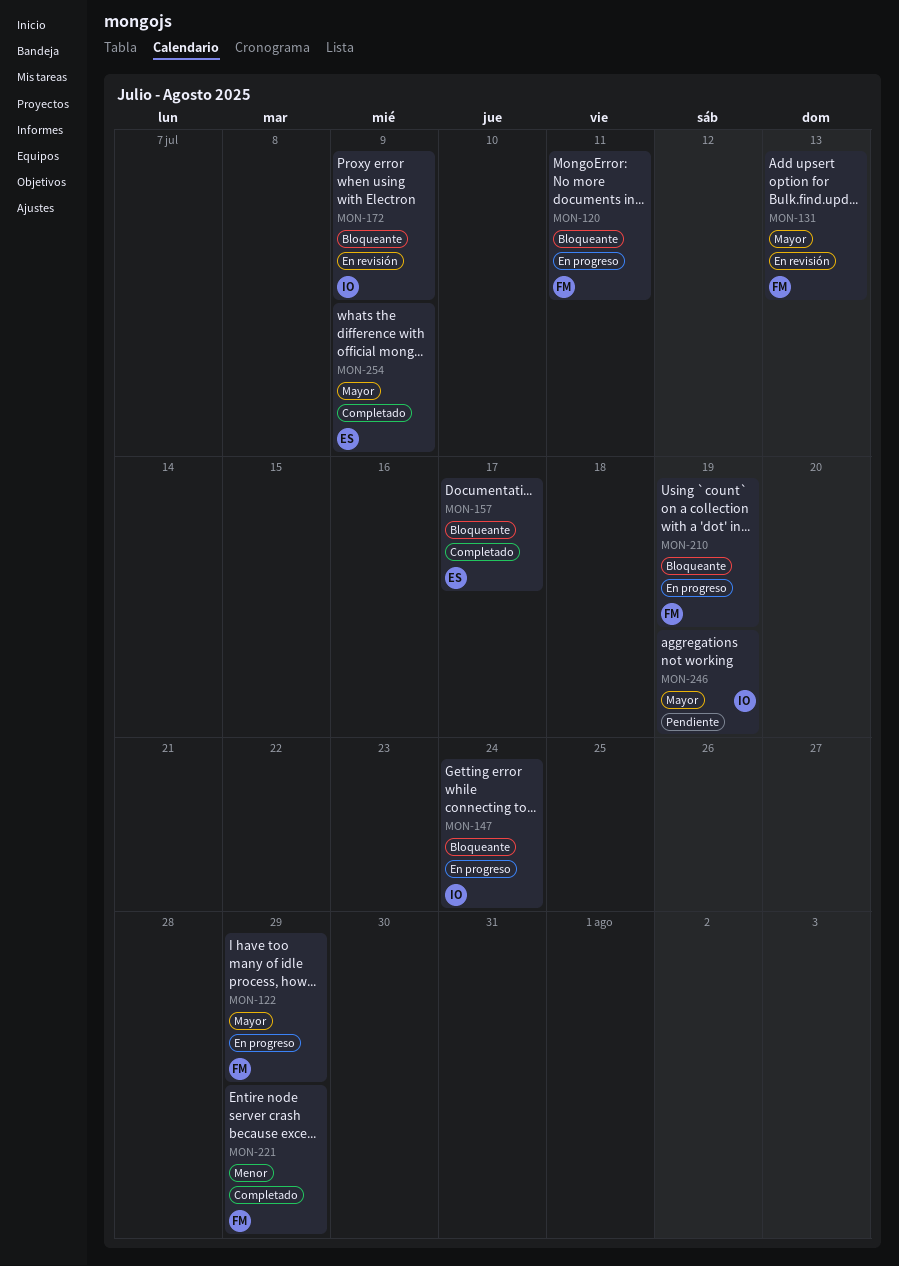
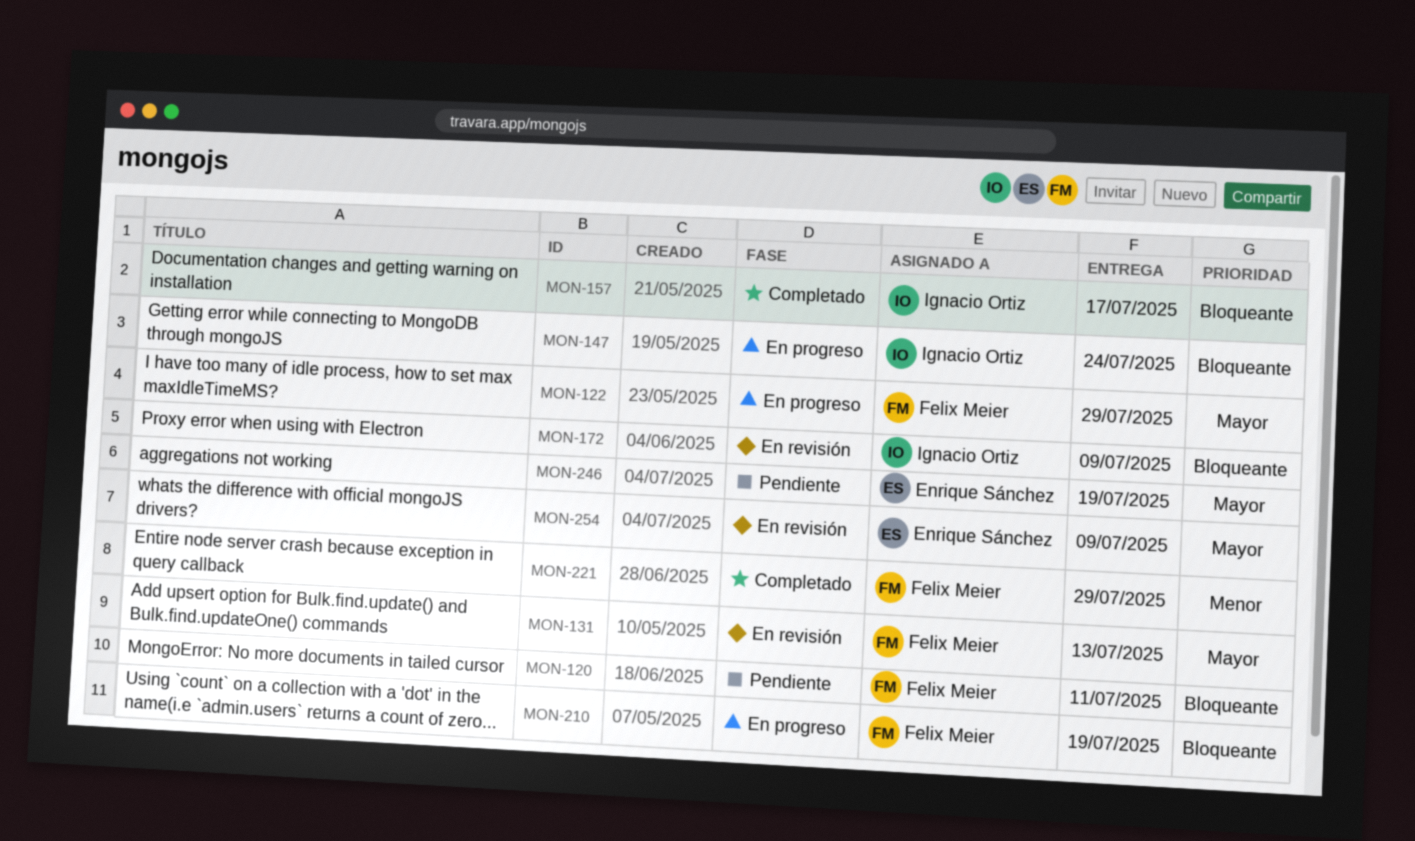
MON-120, status: En progreso -> Pendiente
MON-157, owner: Enrique Sánchez -> Ignacio Ortiz
MON-246, owner: Ignacio Ortiz -> Enrique Sánchez
MON-254, status: Completado -> En revisión

